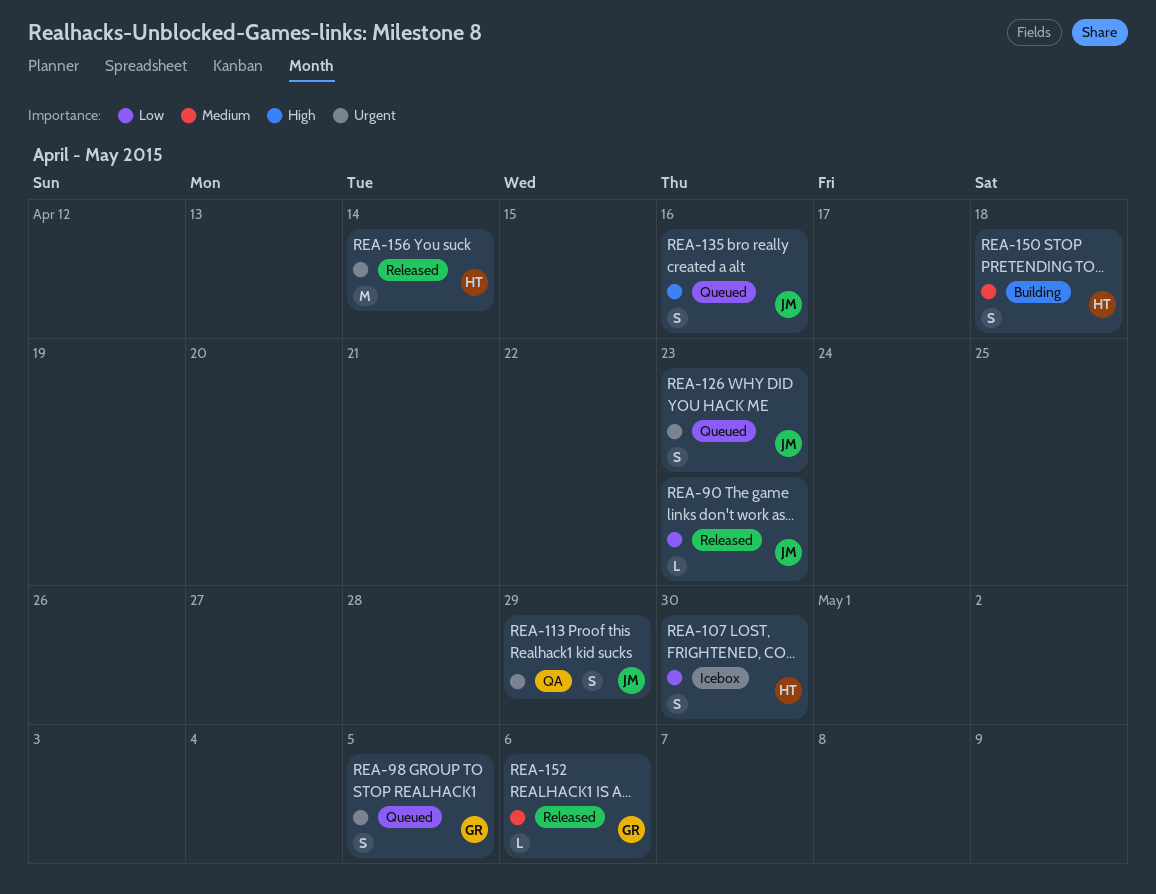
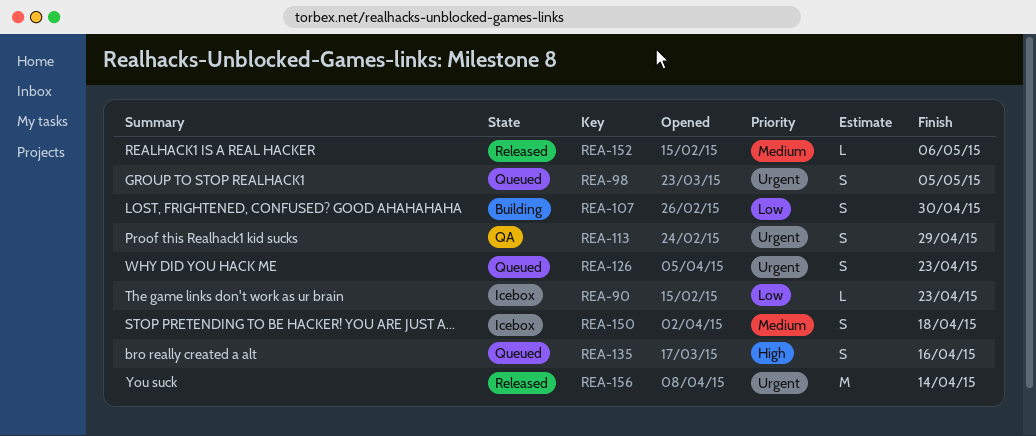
REA-90, status: Released -> Icebox
REA-107, status: Icebox -> Building
REA-150, status: Building -> Icebox

